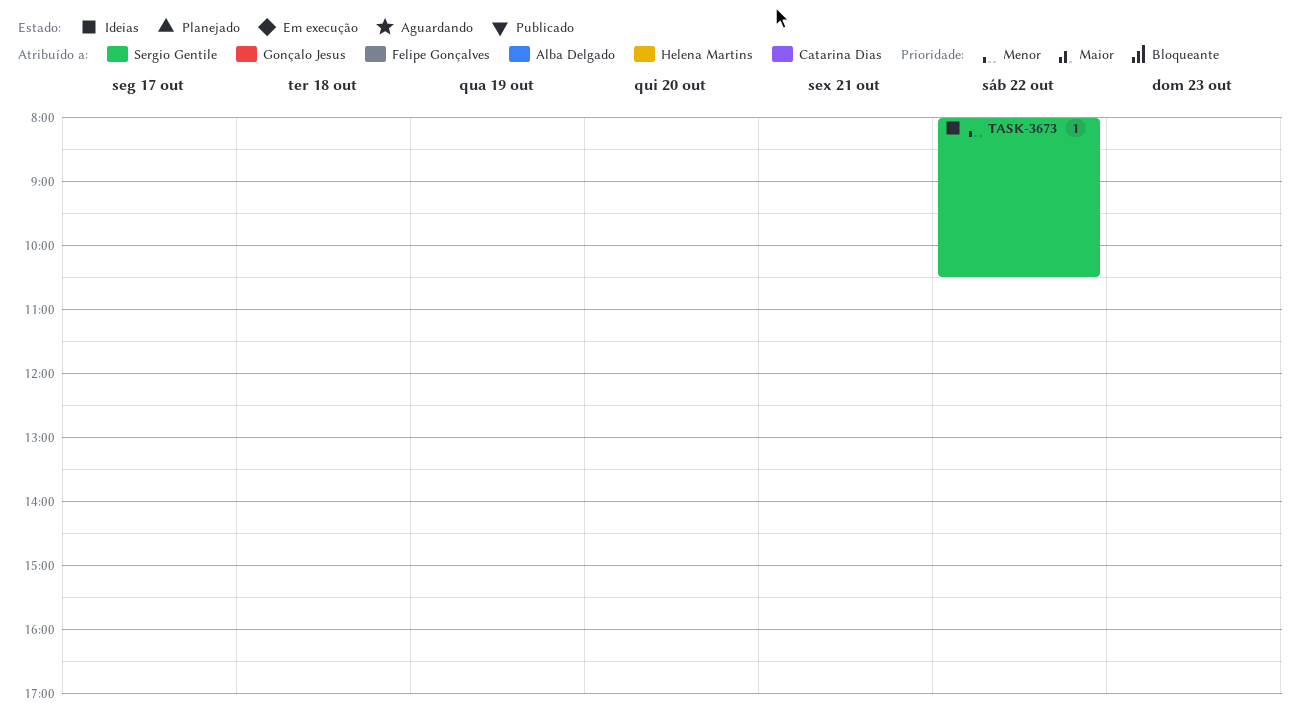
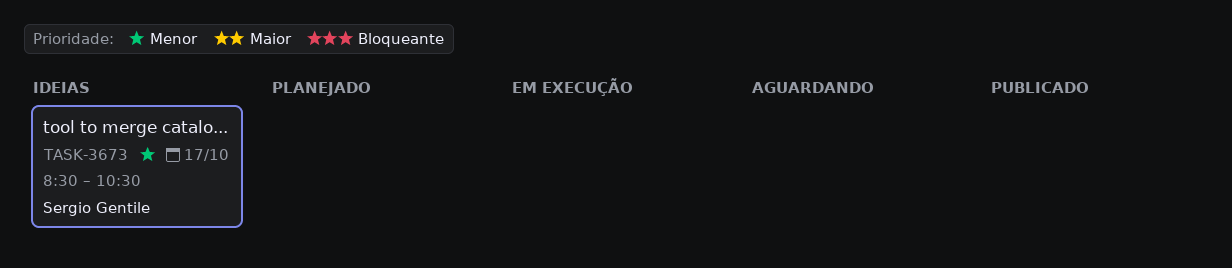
TASK-3673, day: Oct 22 -> Oct 17
TASK-3673, begins: 08:00 -> 08:30

